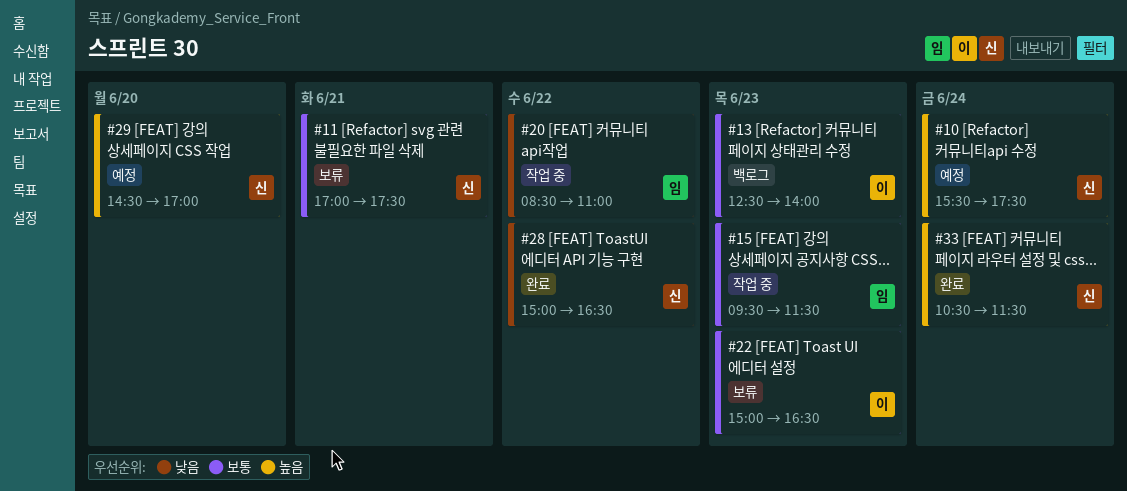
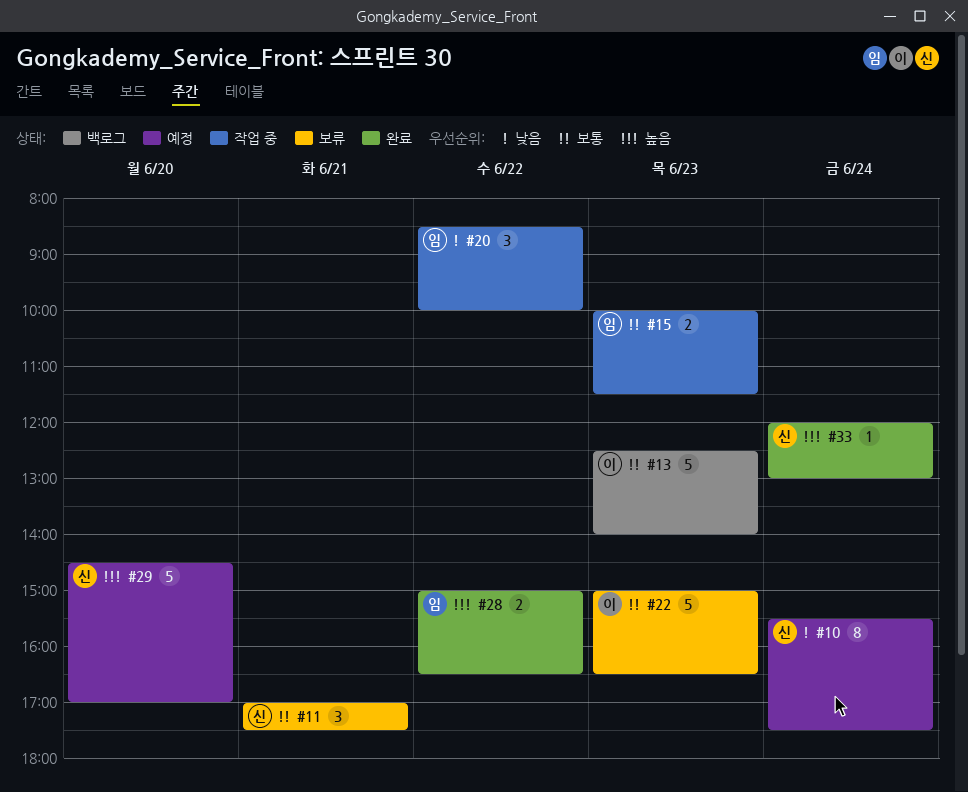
#10, priority: 높음 -> 낮음
#15, begins: 09:30 -> 10:00
#20, ends: 11:00 -> 10:00
#28, owner: 신 -> 임
#28, priority: 낮음 -> 높음
#33, begins: 10:30 -> 12:00
#33, ends: 11:30 -> 13:00

